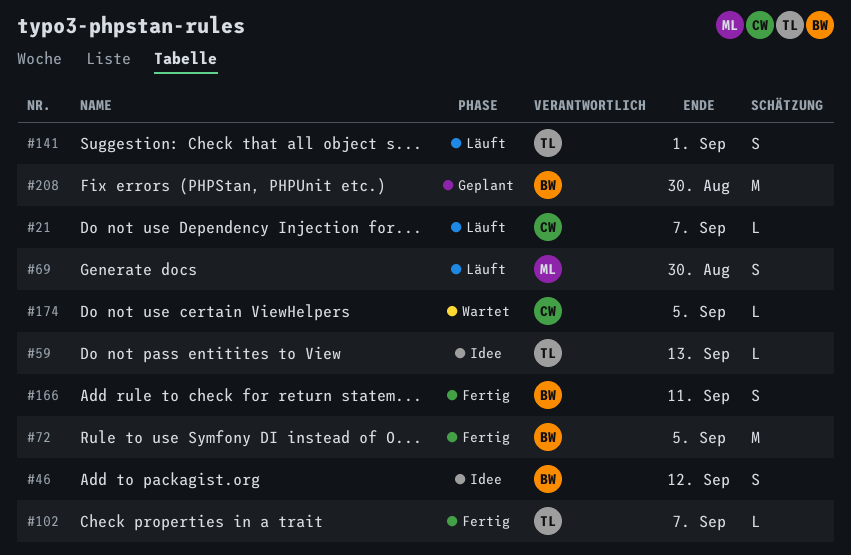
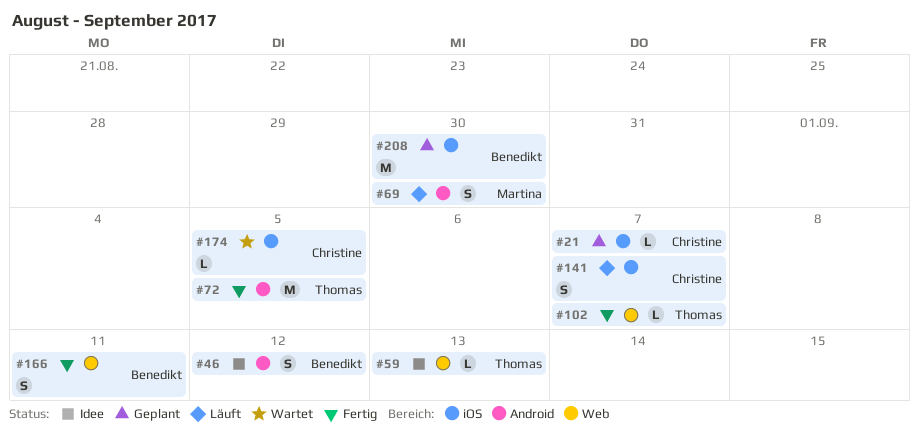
#21, status: Läuft -> Geplant
#72, owner: Benedikt -> Thomas
#141, owner: Thomas -> Christine
#141, due: Sep 1 -> Sep 7

